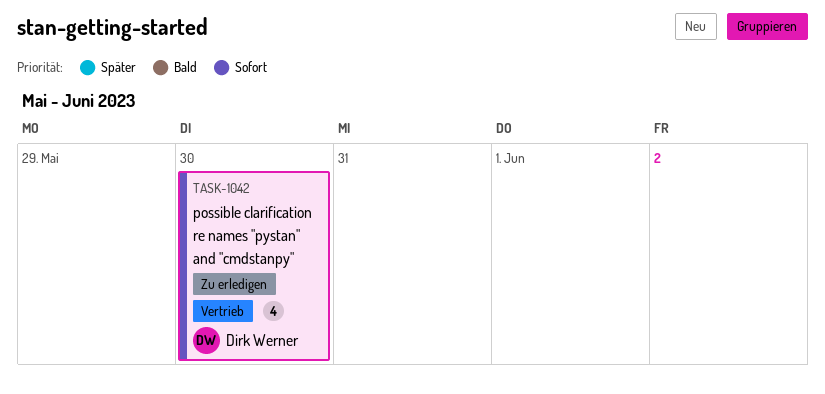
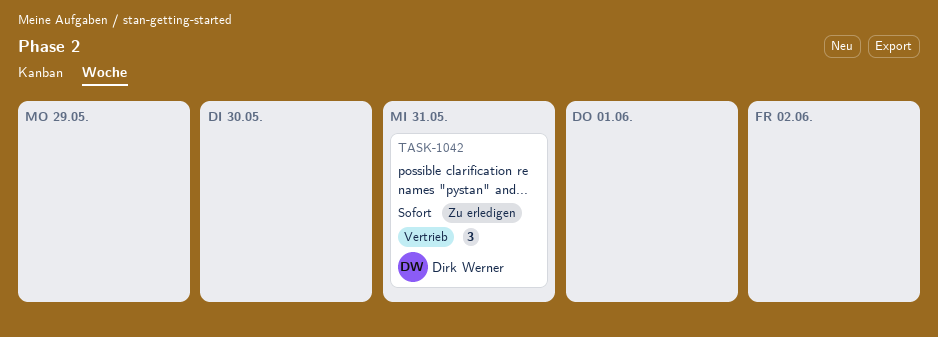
TASK-1042, estimate: 4 -> 3
TASK-1042, due: May 30 -> May 31

